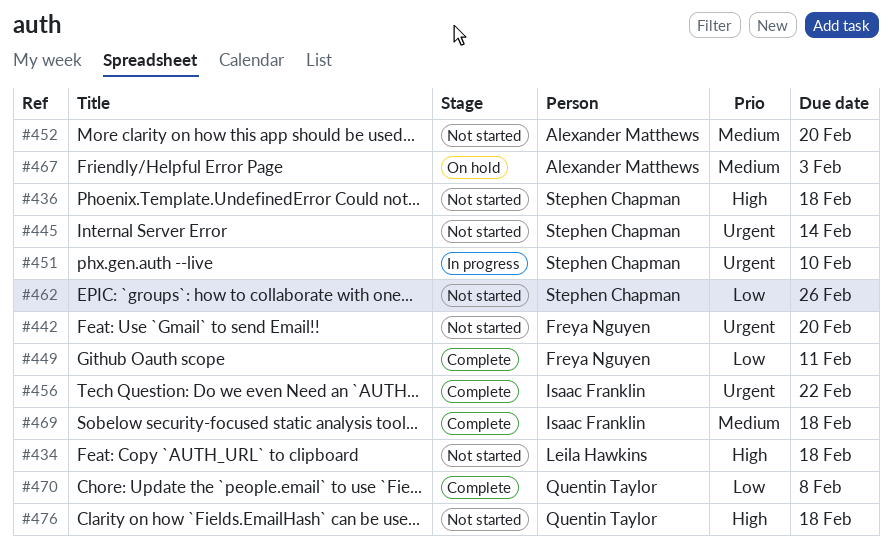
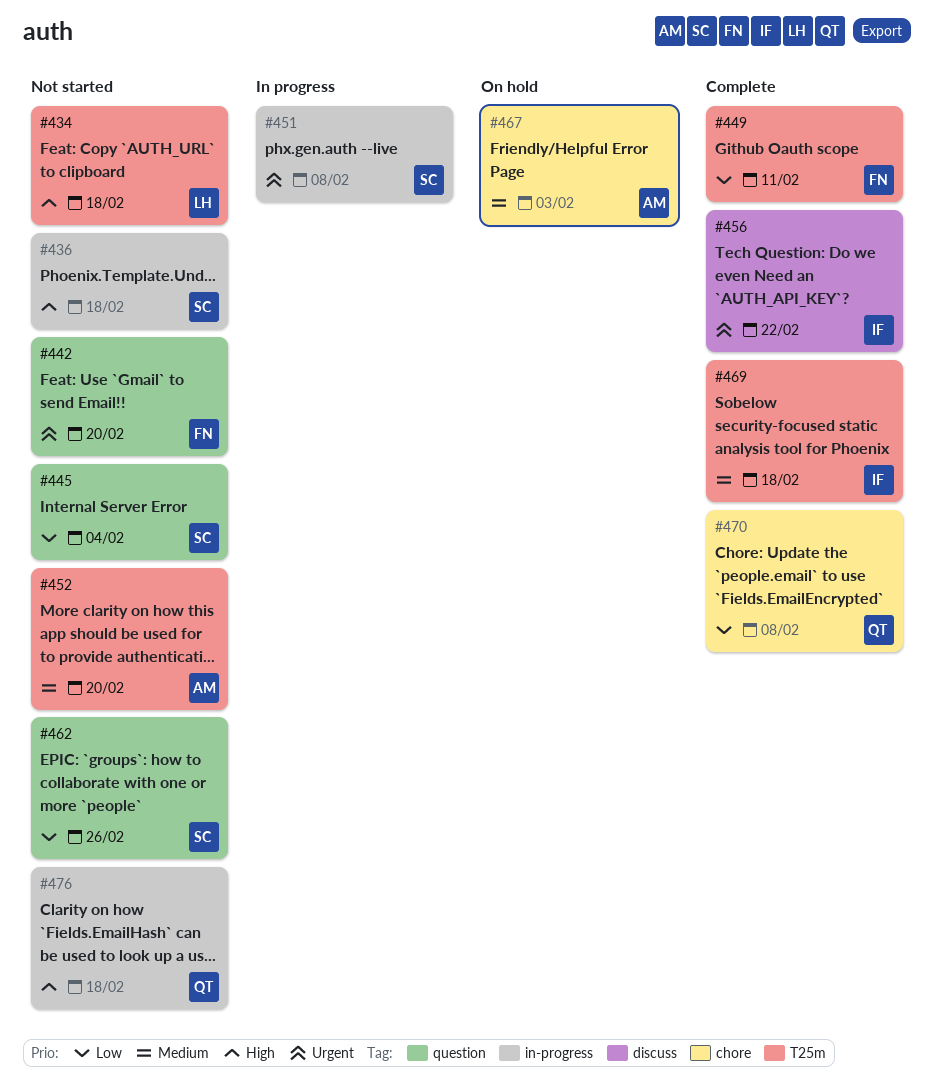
#445, priority: Urgent -> Low
#445, due: Feb 14 -> Feb 4
#451, due: Feb 10 -> Feb 8

